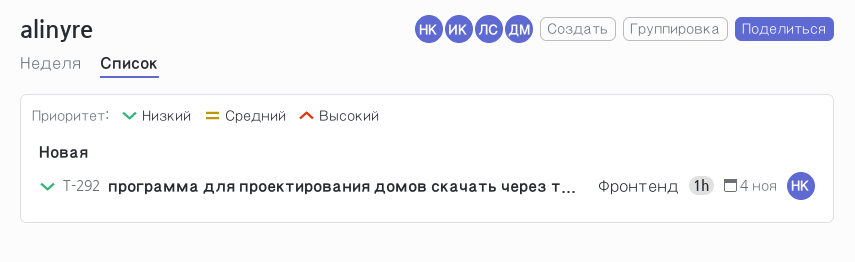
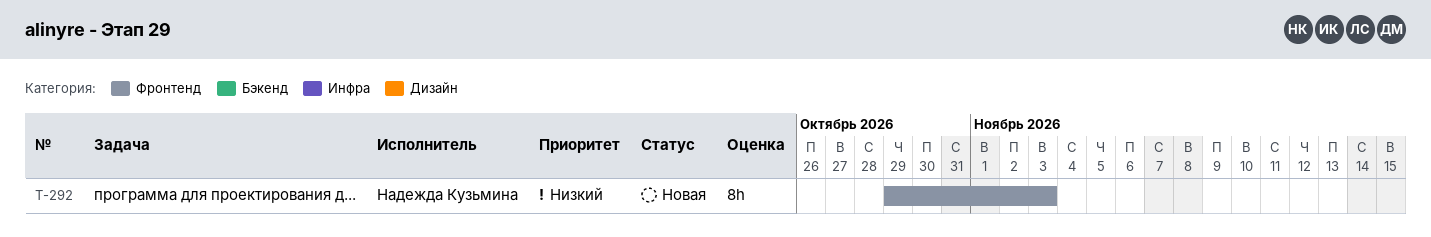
T-292, estimate: 1h -> 8h
T-292, due: Nov 4 -> Nov 3

